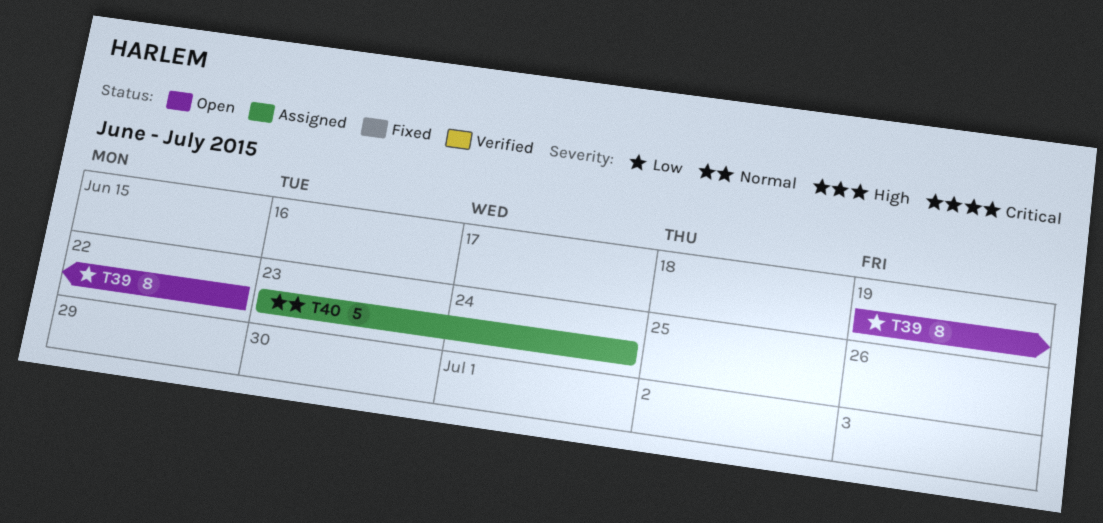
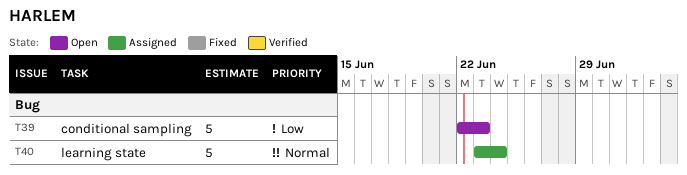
T39, estimate: 8 -> 5
T39, start: Jun 19 -> Jun 22
T39, due: Jun 22 -> Jun 23

